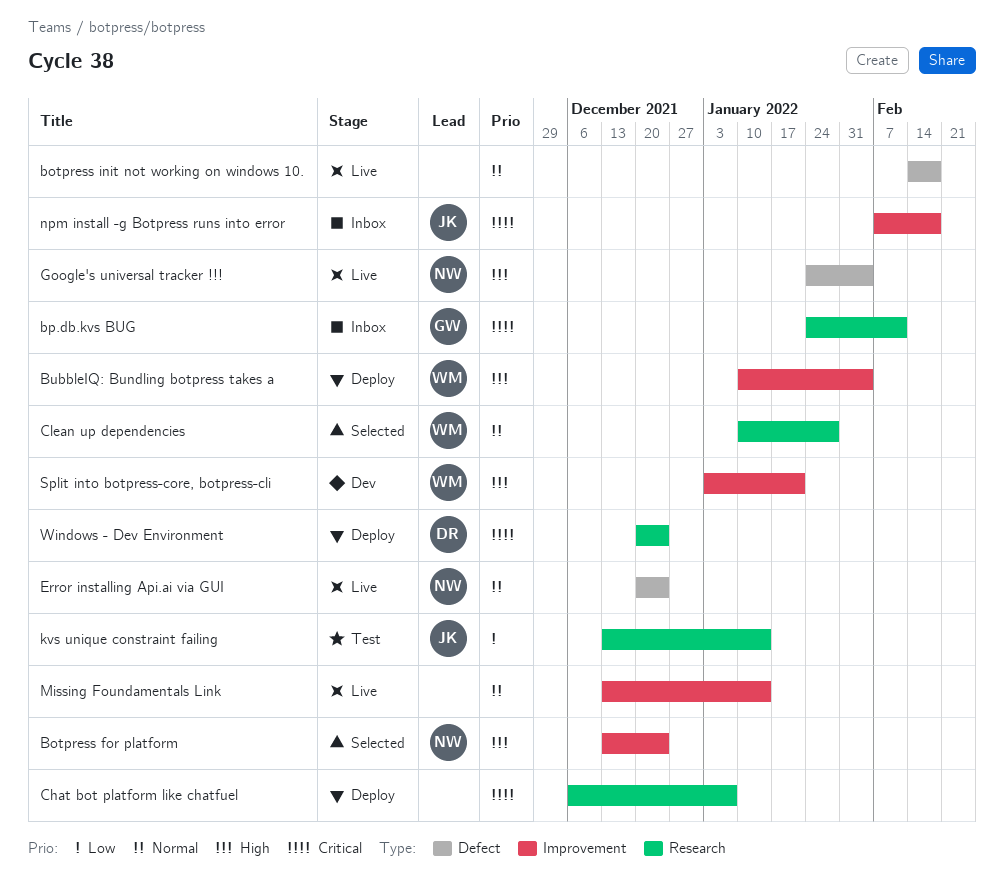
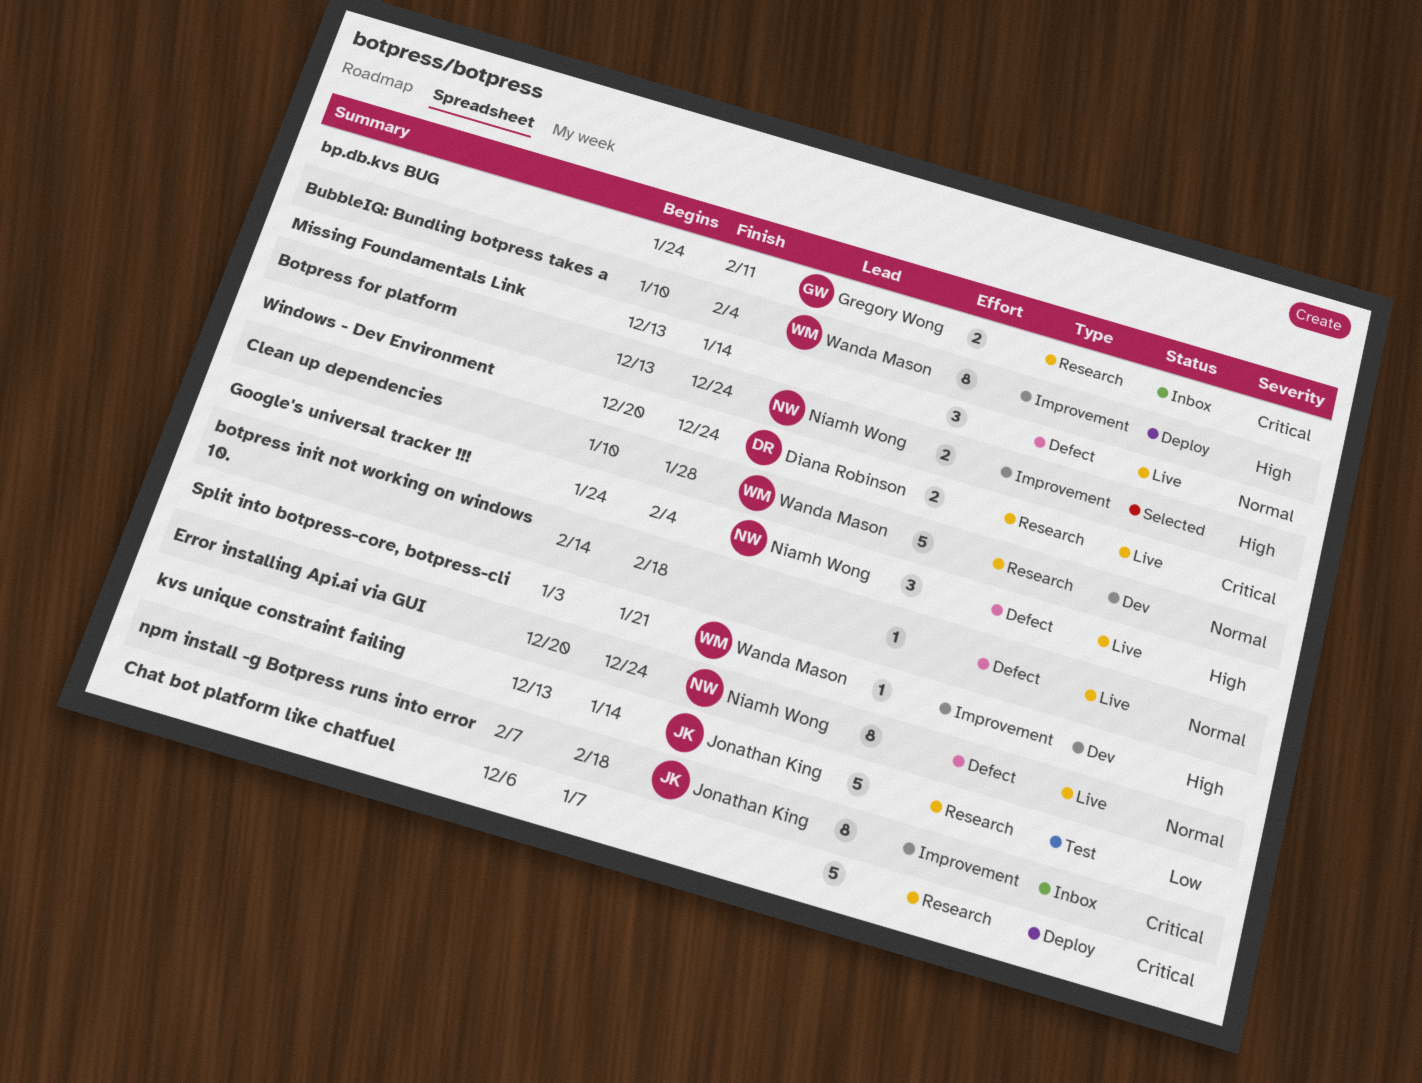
Clean up dependencies, status: Selected -> Dev
Missing Foundamentals Link, label: Improvement -> Defect
Windows - Dev Environment, status: Deploy -> Live

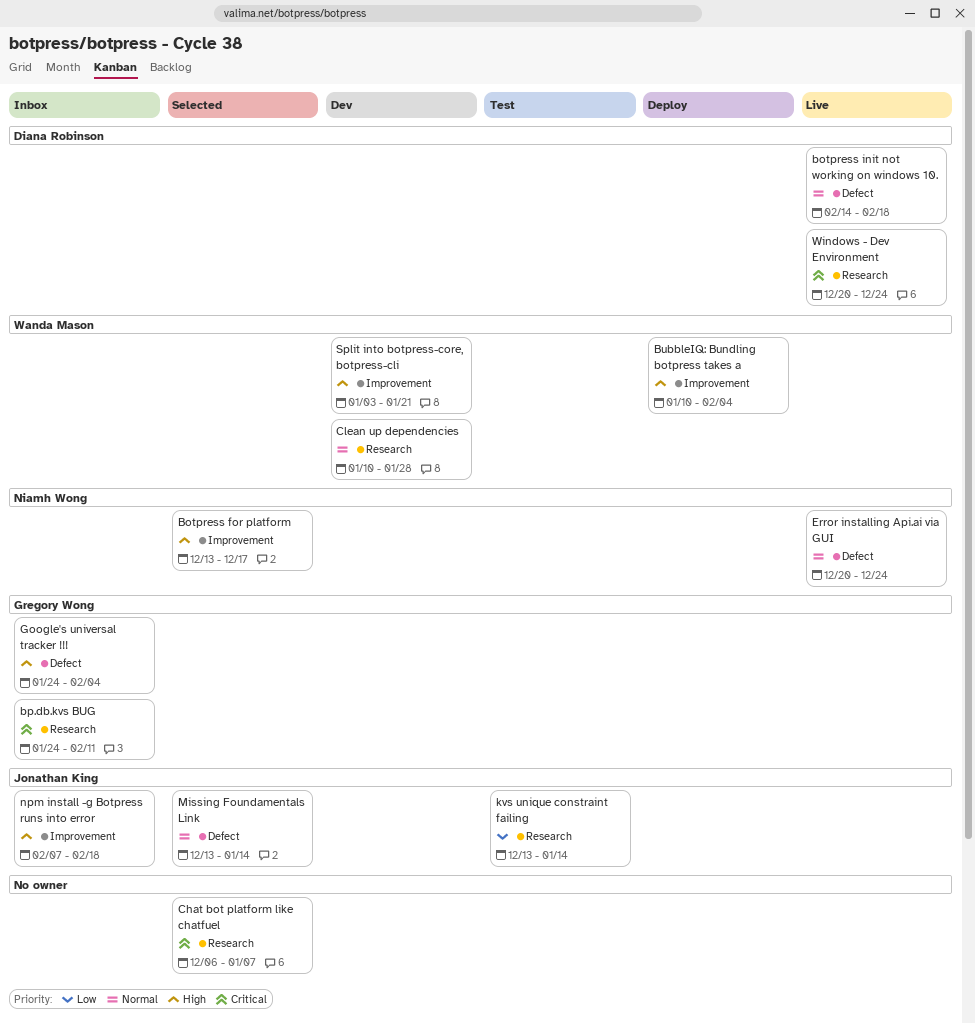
Botpress for platform, due: Dec 24 -> Dec 17
botpress init not working on windows 10., owner: none -> Diana Robinson
Chat bot platform like chatfuel, status: Deploy -> Selected
Google's universal tracker !!!, status: Live -> Inbox
Google's universal tracker !!!, owner: Niamh Wong -> Gregory Wong
Missing Foundamentals Link, status: Live -> Selected
Missing Foundamentals Link, owner: none -> Jonathan King
npm install -g Botpress runs into error, priority: Critical -> High

